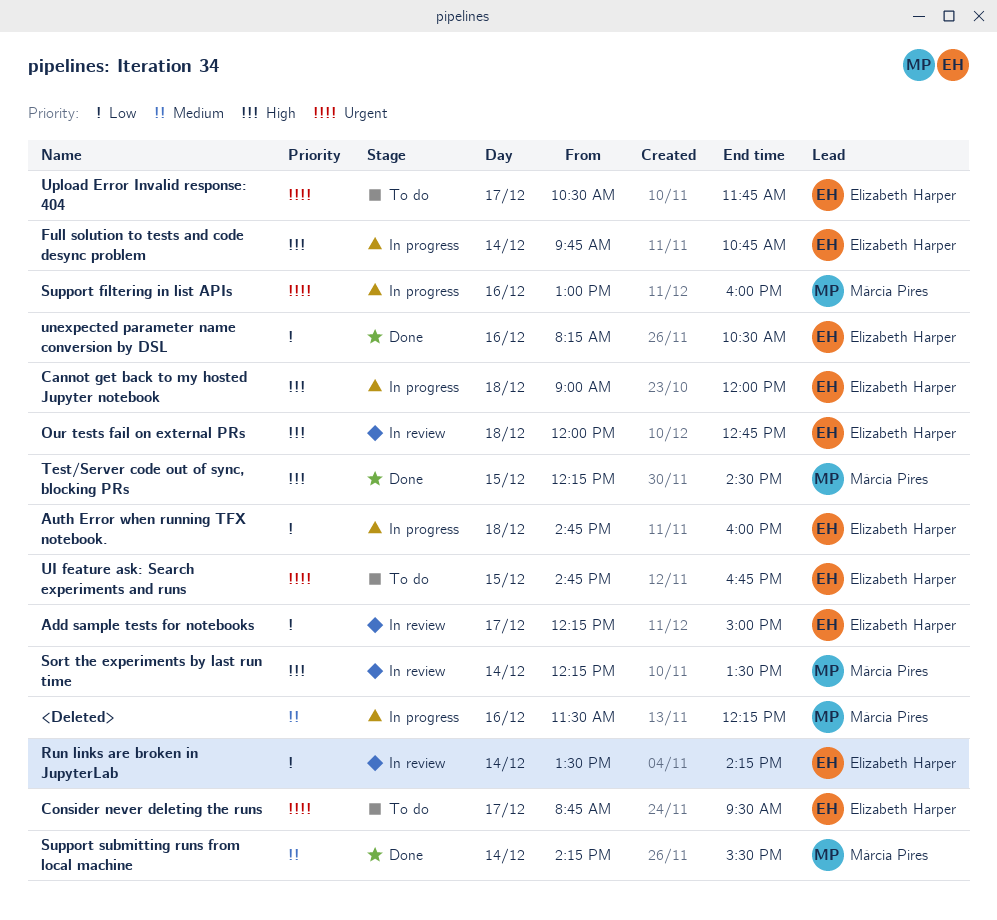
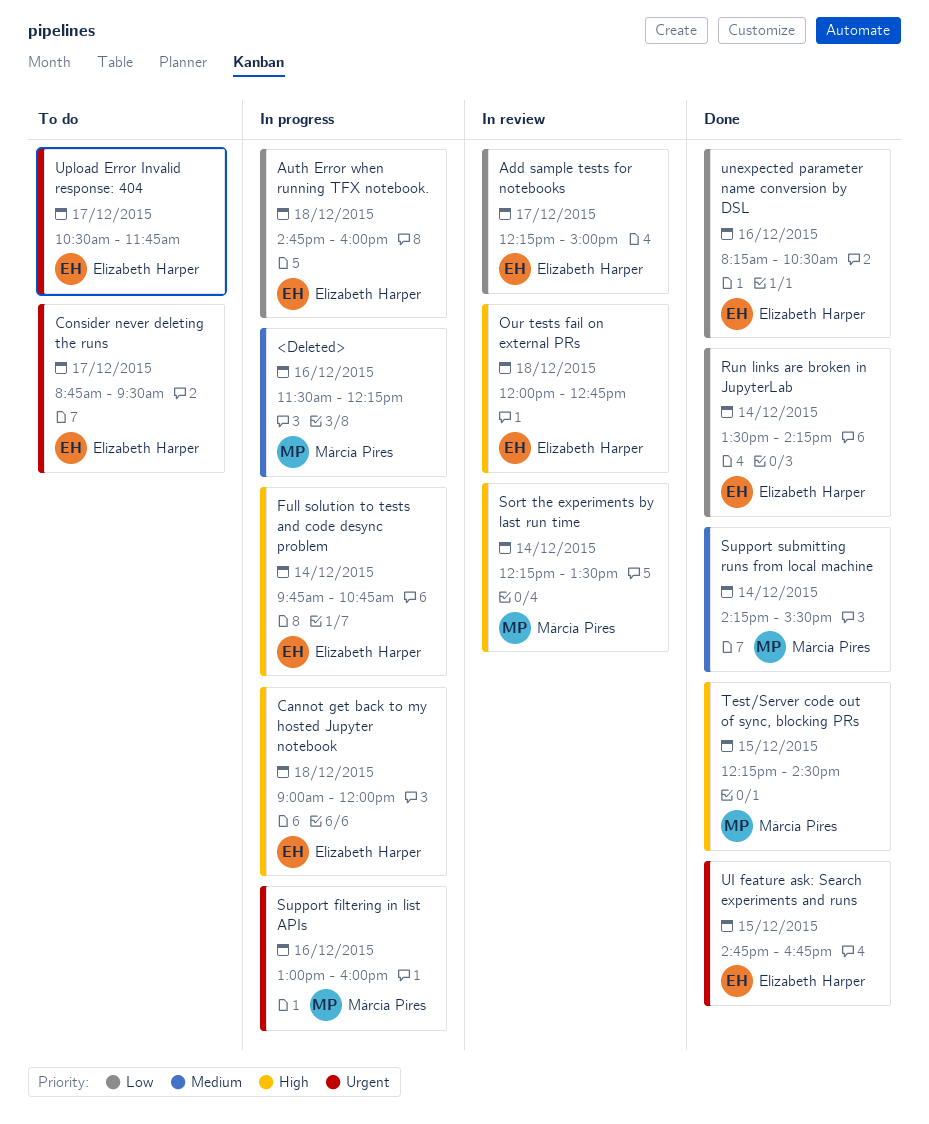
Run links are broken in JupyterLab, status: In review -> Done
UI feature ask: Search experiments and runs, status: To do -> Done

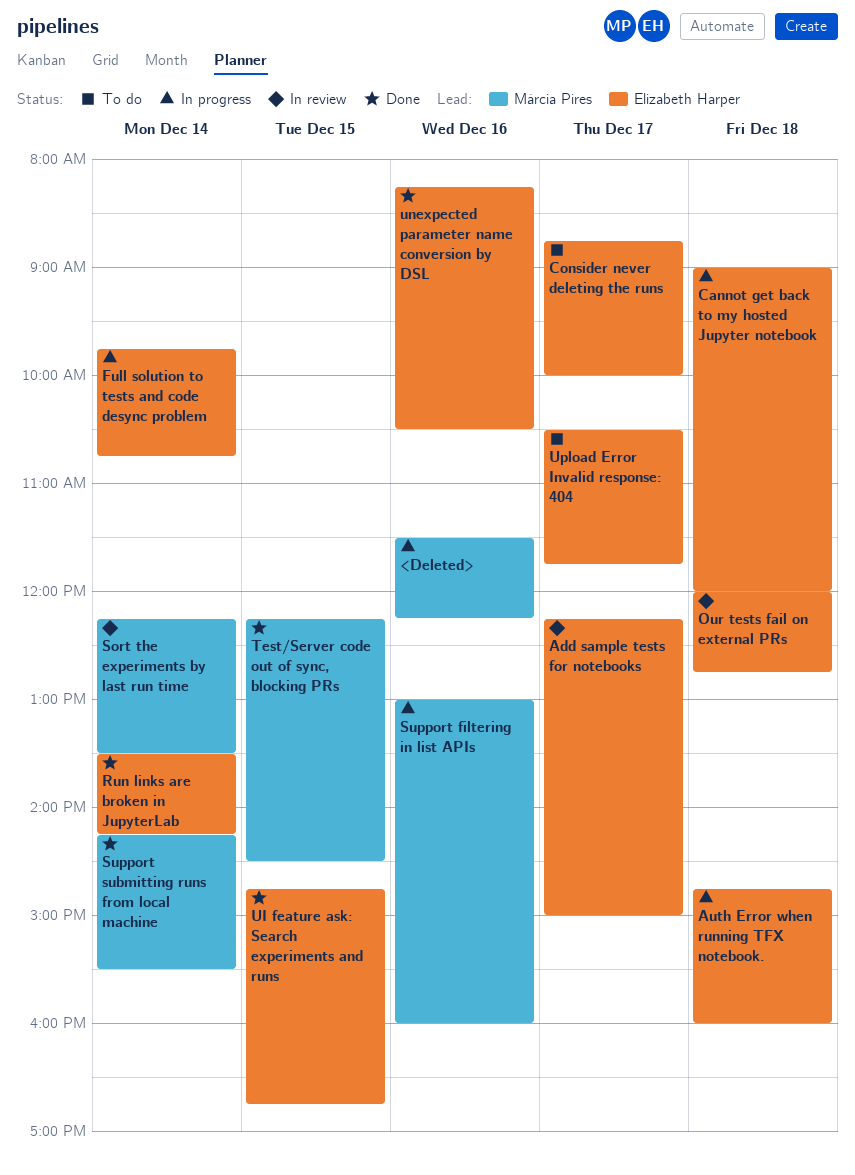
Consider never deleting the runs, ends: 09:30 -> 10:00

